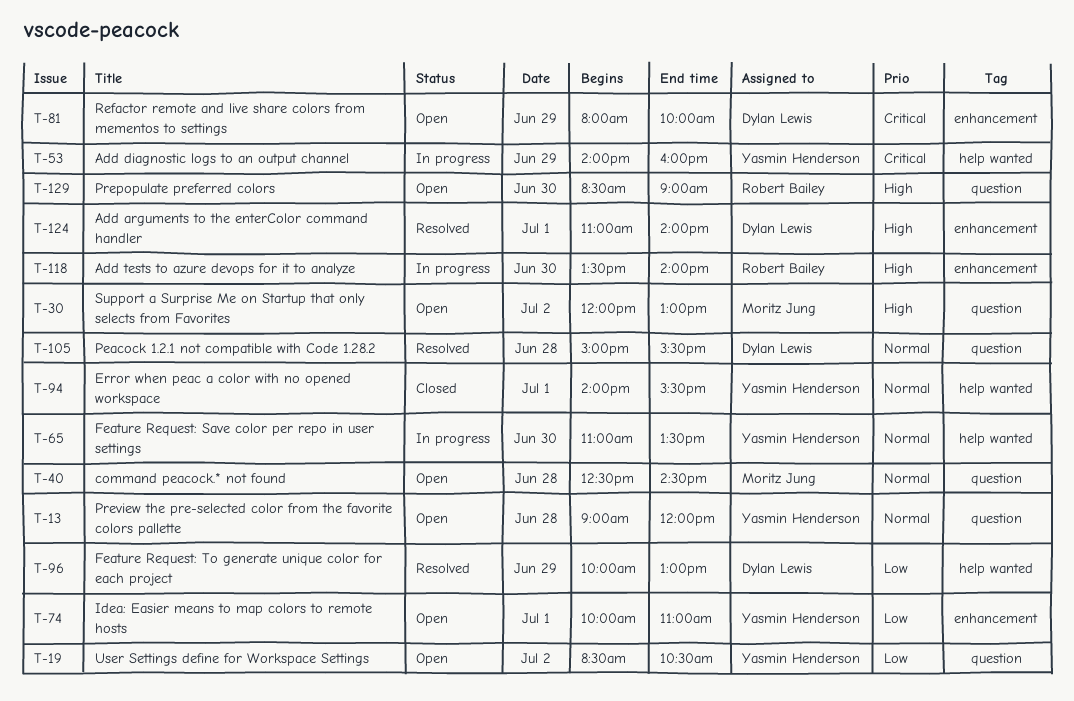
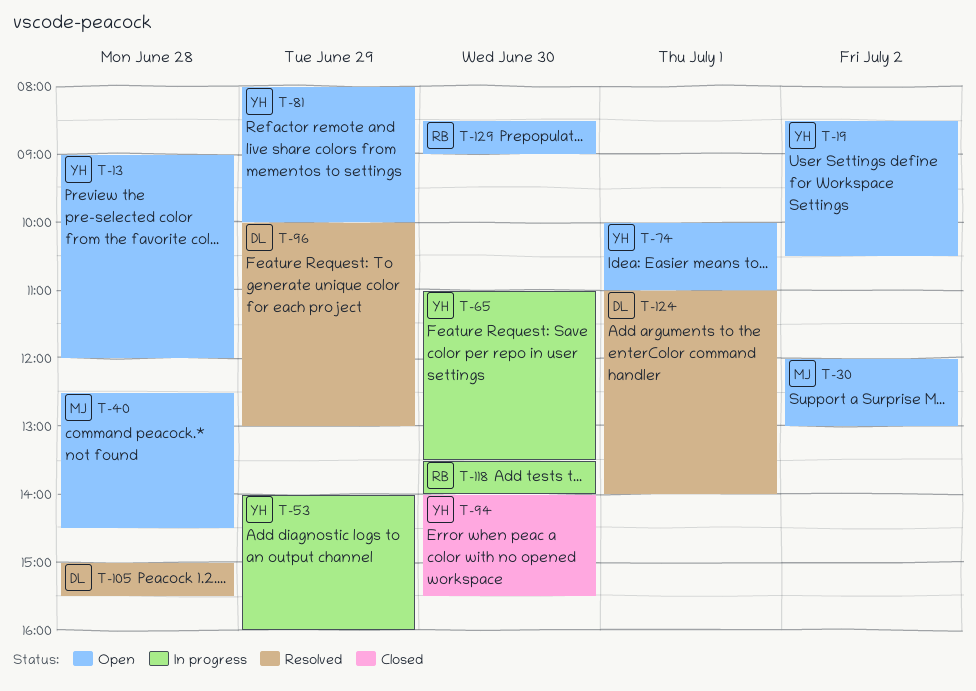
T-81, owner: Dylan Lewis -> Yasmin Henderson
T-94, day: Jul 1 -> Jun 30

